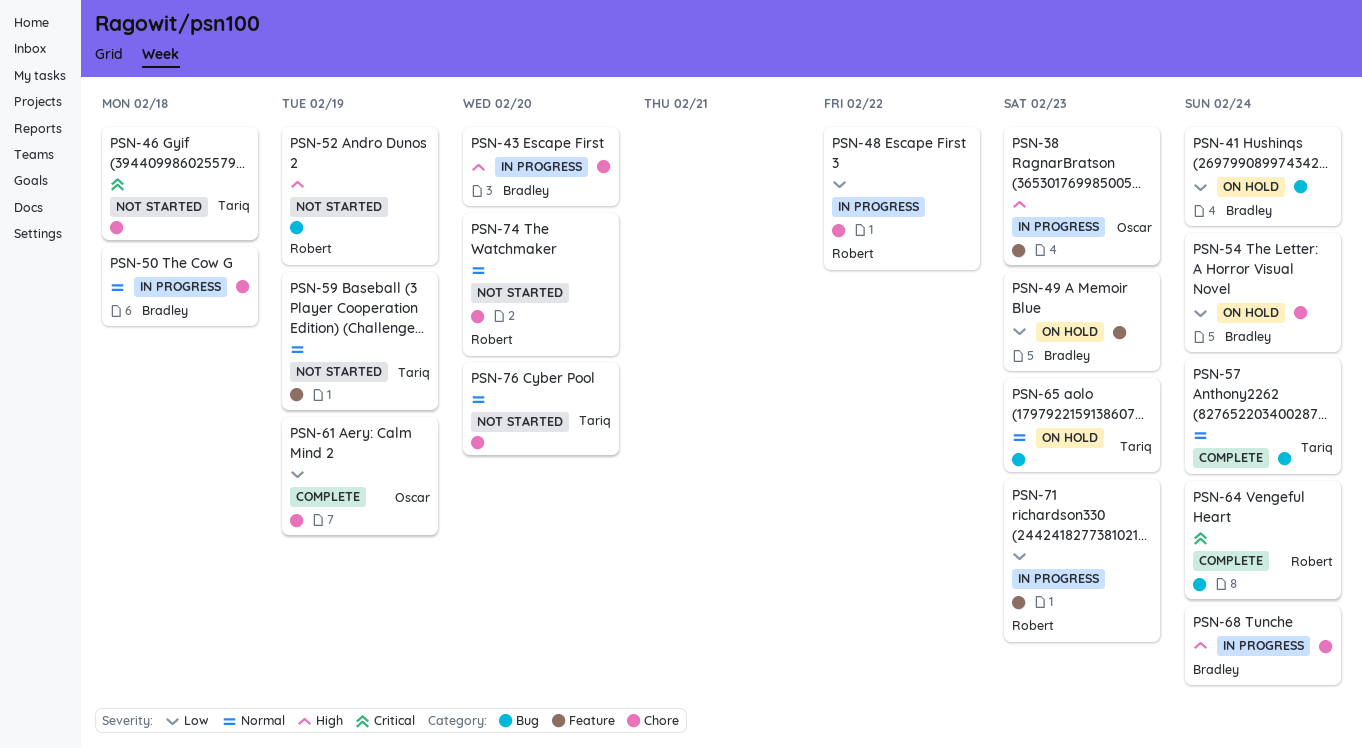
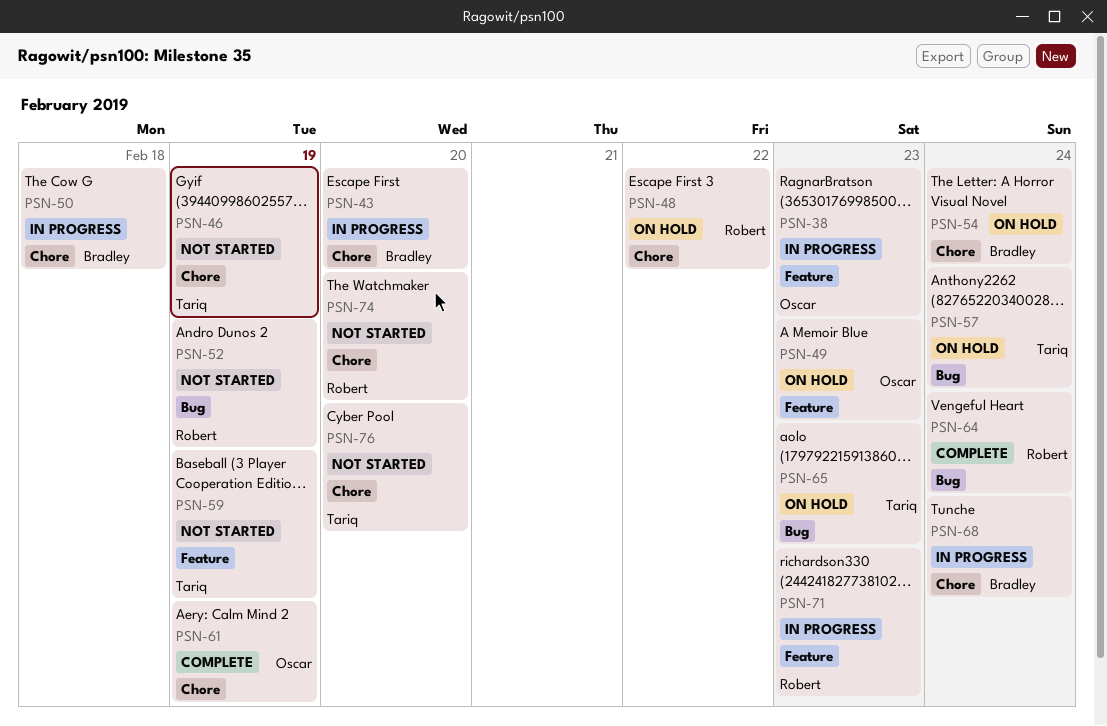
PSN-41: present -> none
PSN-46, due: Feb 18 -> Feb 19
PSN-48, status: In progress -> On hold
PSN-49, owner: Bradley -> Oscar
PSN-57, status: Complete -> On hold

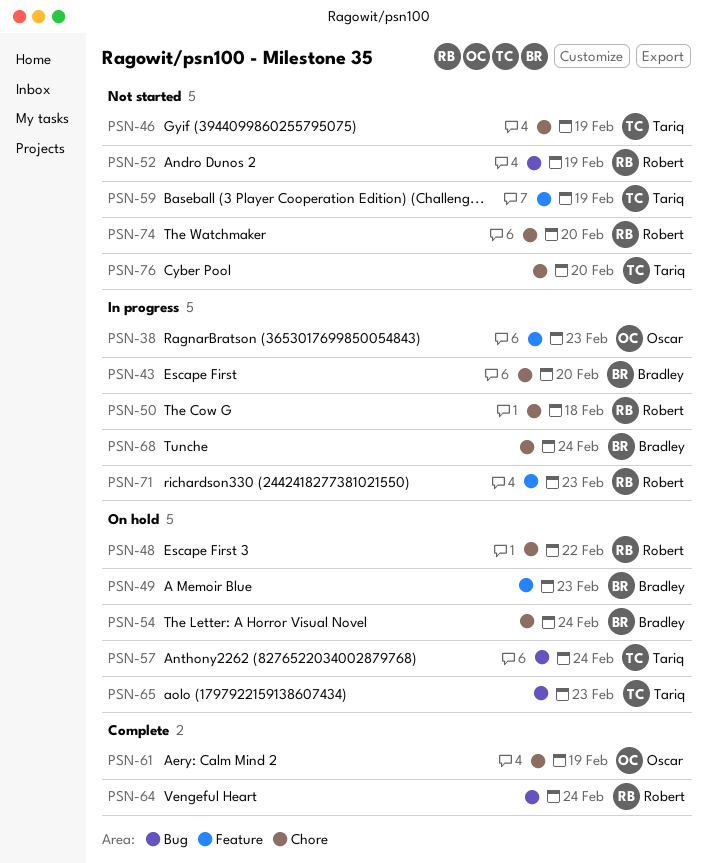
PSN-49, owner: Oscar -> Bradley
PSN-50, owner: Bradley -> Robert

